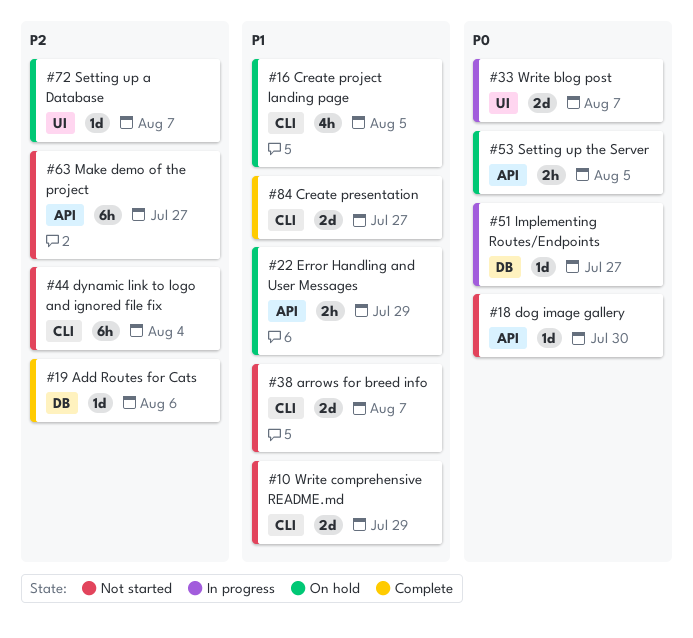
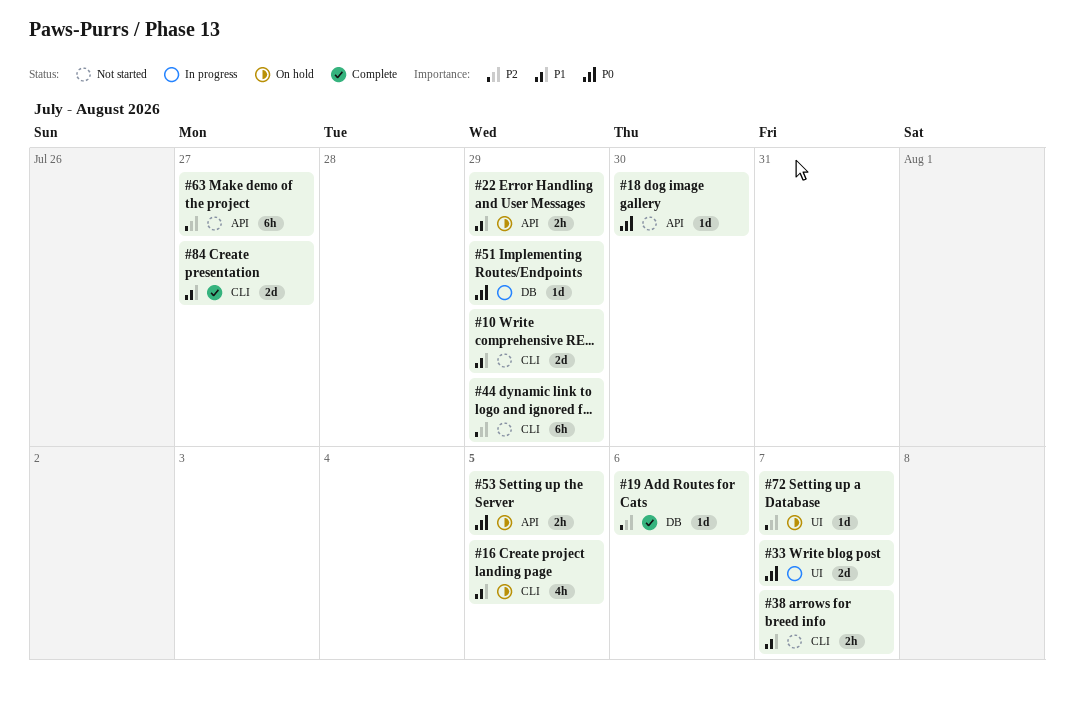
#38, estimate: 2d -> 2h
#44, due: Aug 4 -> Jul 29
#51, due: Jul 27 -> Jul 29

